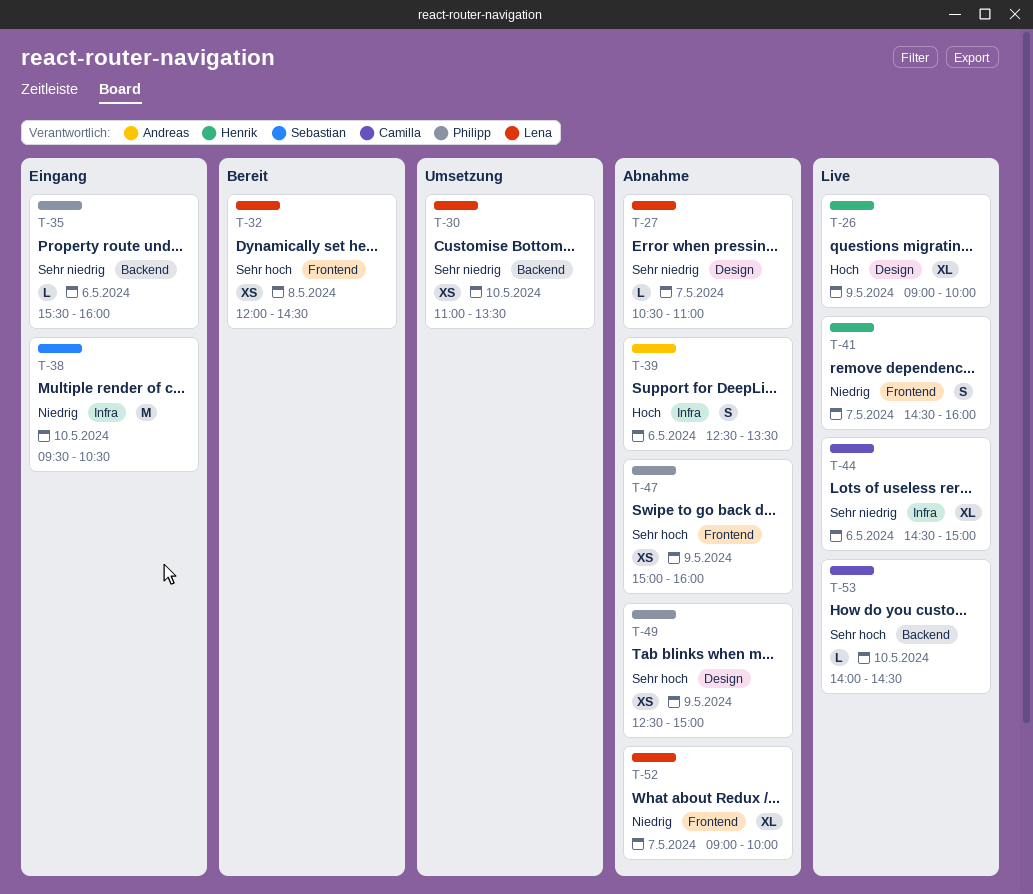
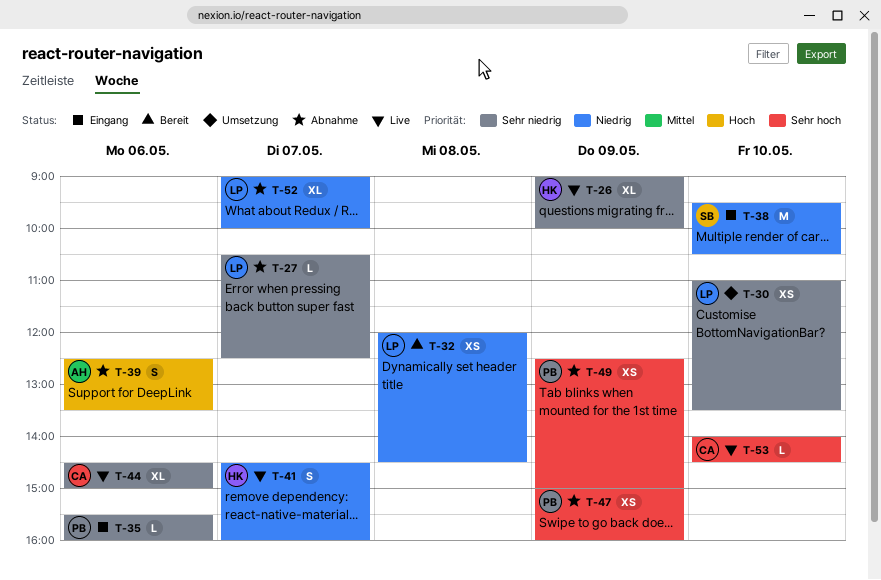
T-26, priority: Hoch -> Sehr niedrig
T-27, ends: 11:00 -> 12:30
T-32, priority: Sehr hoch -> Niedrig

